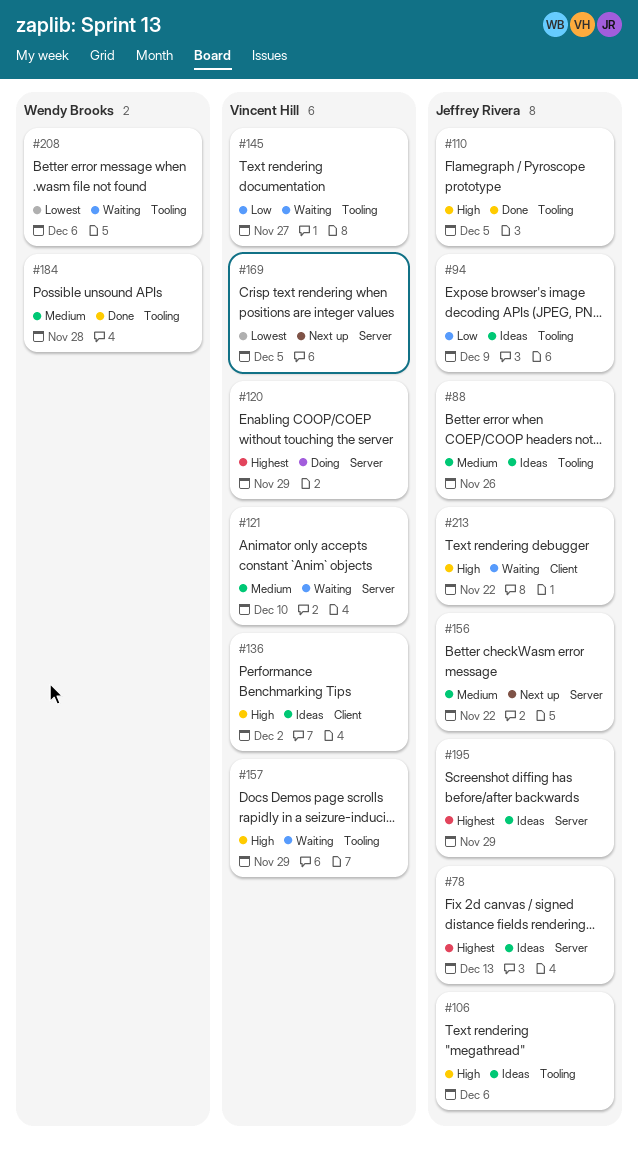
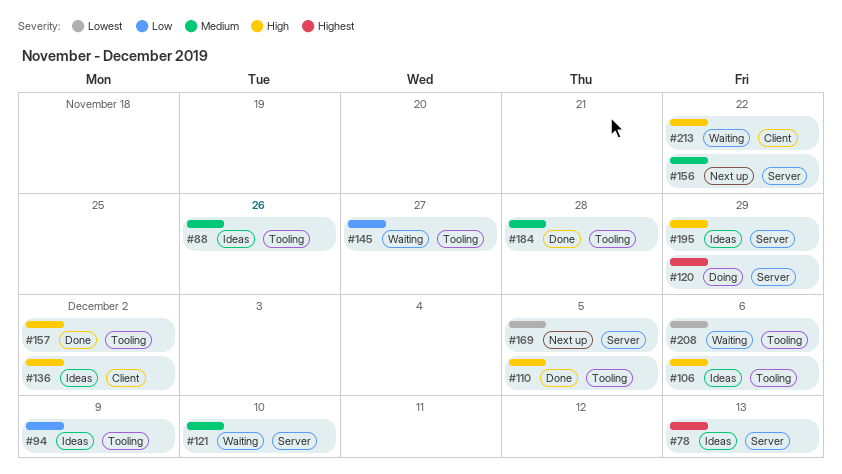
#157, status: Waiting -> Done
#157, due: Nov 29 -> Dec 2
#195, priority: Highest -> High

